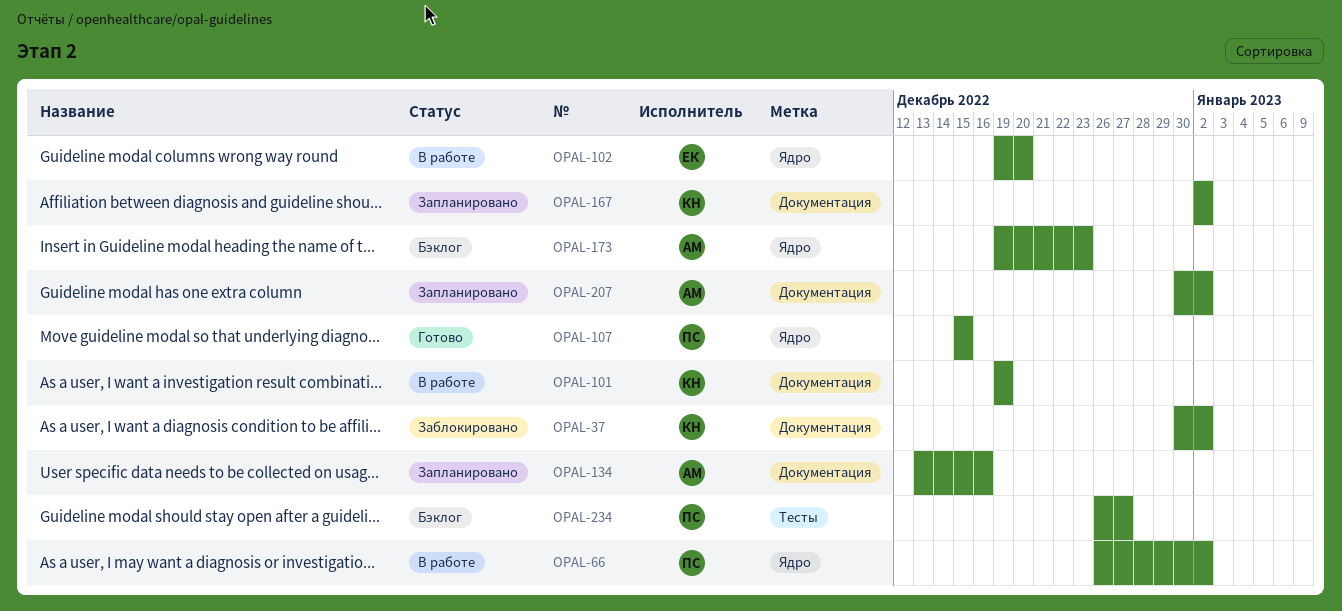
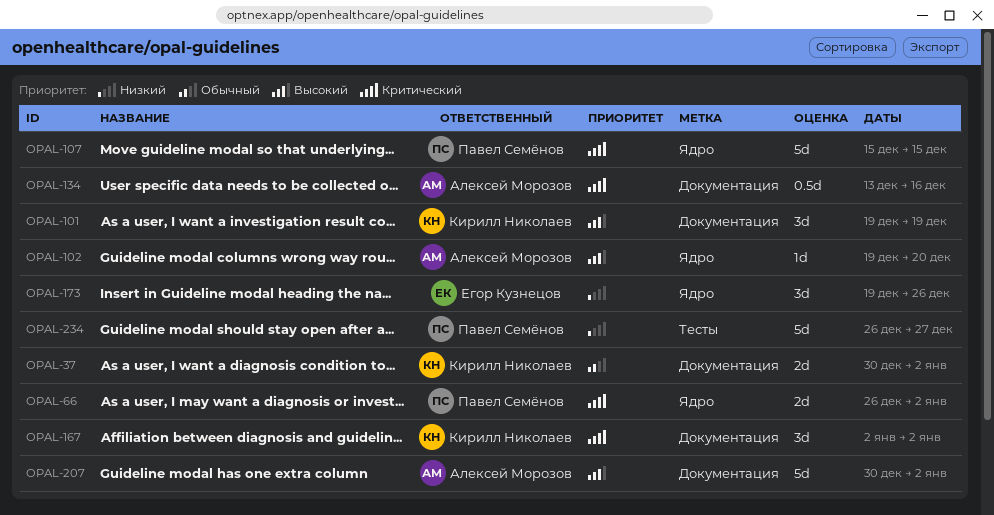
OPAL-102, owner: Егор Кузнецов -> Алексей Морозов
OPAL-173, owner: Алексей Морозов -> Егор Кузнецов
OPAL-173, due: Dec 23 -> Dec 26

